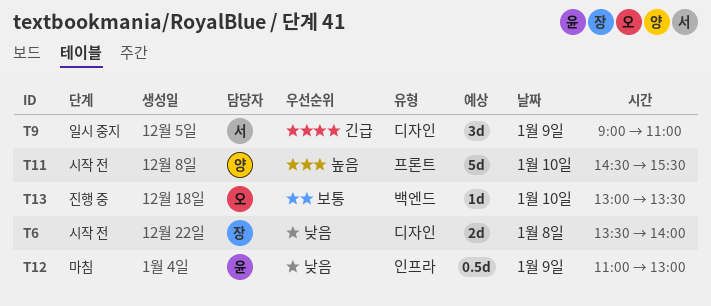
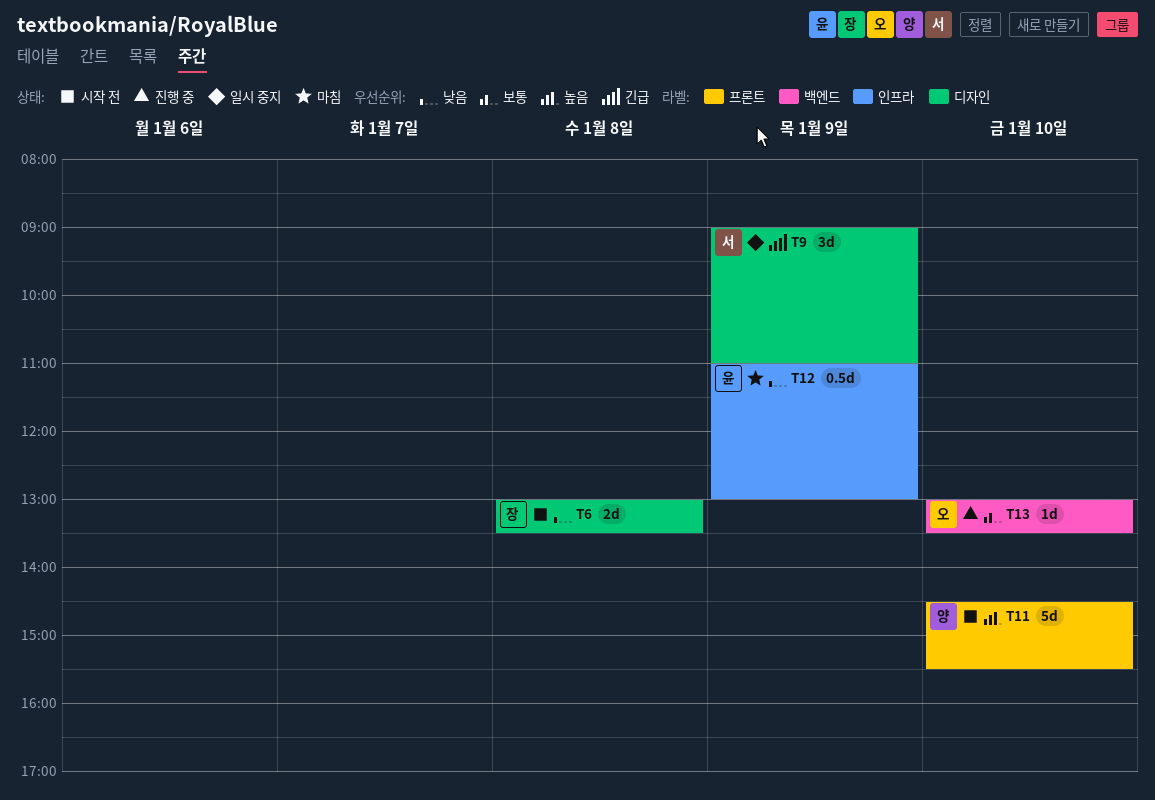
T6, begins: 13:30 -> 13:00
T6, ends: 14:00 -> 13:30

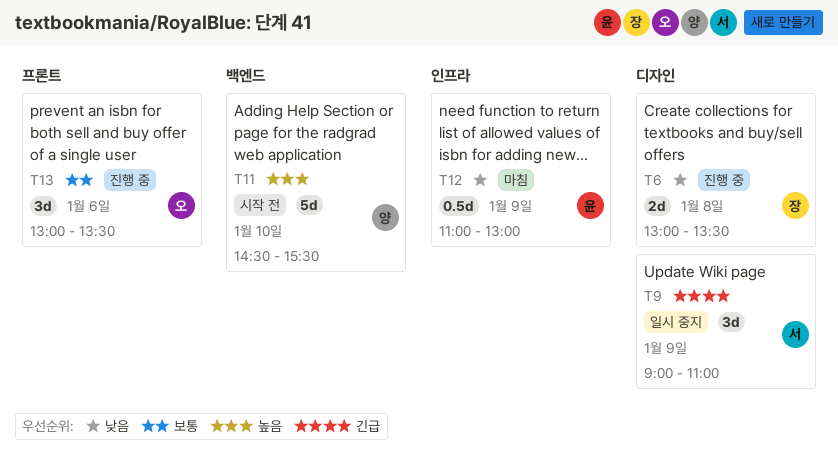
T6, status: 시작 전 -> 진행 중
T11, label: 프론트 -> 백엔드
T13, label: 백엔드 -> 프론트
T13, estimate: 1d -> 3d
T13, day: Jan 10 -> Jan 6

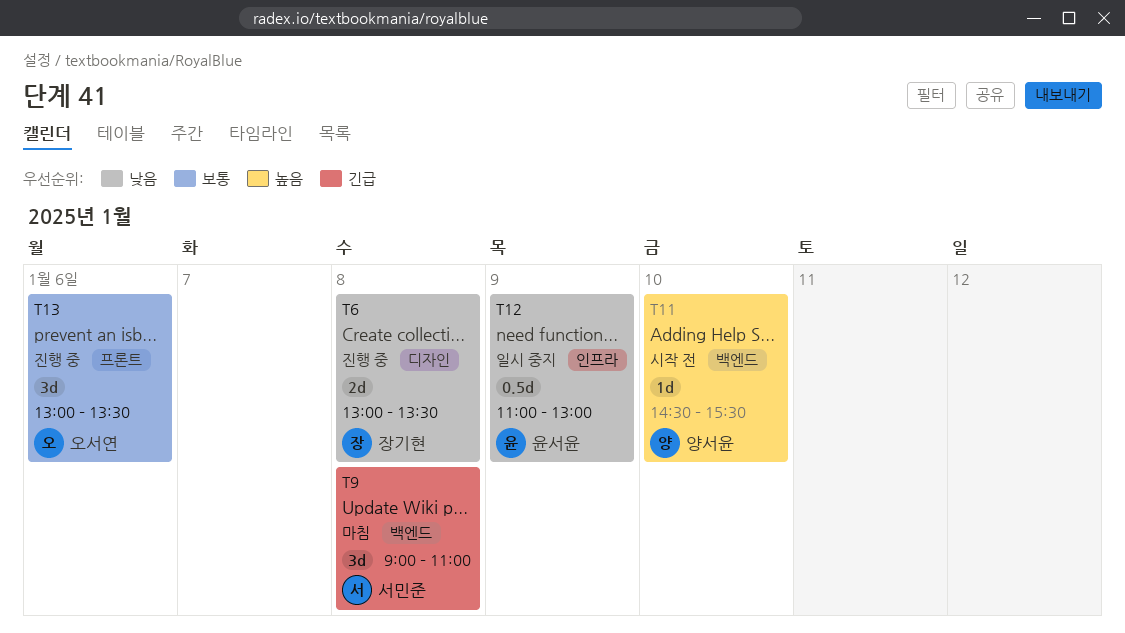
T9, status: 일시 중지 -> 마침
T9, label: 디자인 -> 백엔드
T9, day: Jan 9 -> Jan 8
T11, estimate: 5d -> 1d
T12, status: 마침 -> 일시 중지

